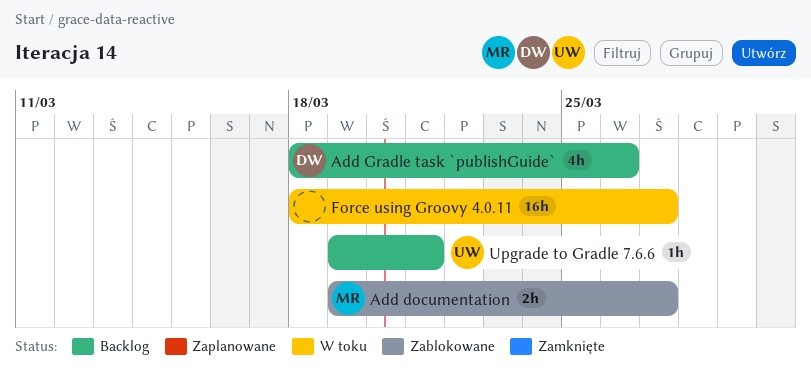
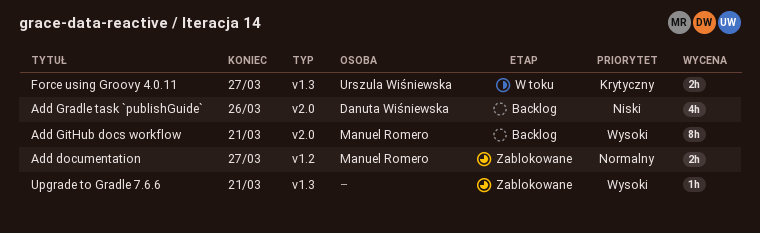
Add GitHub docs workflow: none -> present
Force using Groovy 4.0.11, owner: none -> Urszula Wiśniewska
Force using Groovy 4.0.11, estimate: 16h -> 2h
Upgrade to Gradle 7.6.6, status: Backlog -> Zablokowane
Upgrade to Gradle 7.6.6, owner: Urszula Wiśniewska -> none

